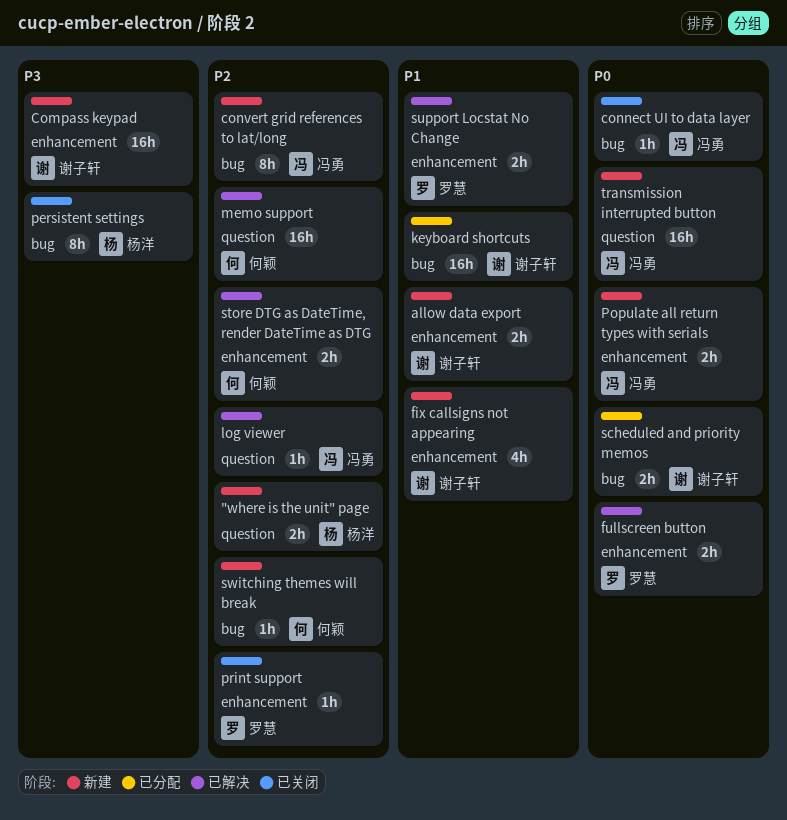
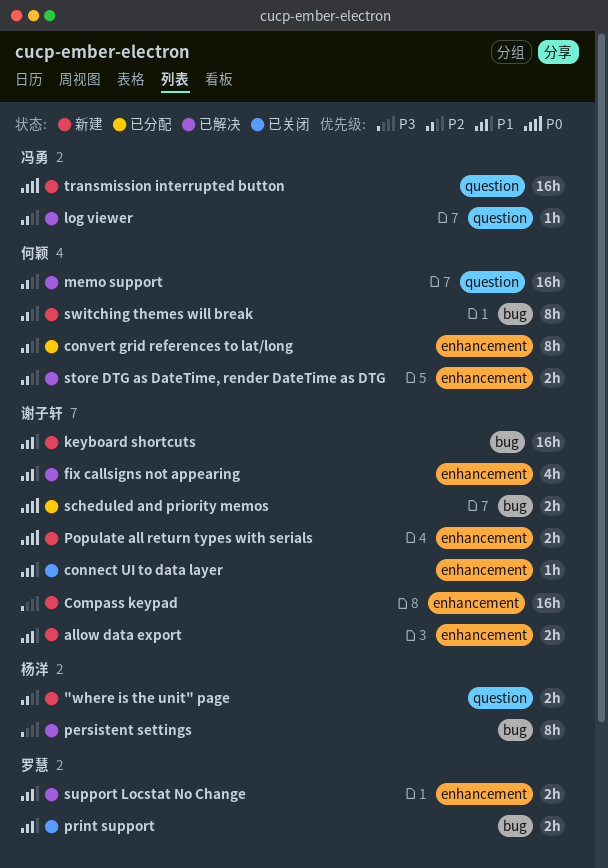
connect UI to data layer, owner: 冯勇 -> 谢子轩
connect UI to data layer, priority: P0 -> P1
connect UI to data layer, label: bug -> enhancement
convert grid references to lat/long, status: 新建 -> 已分配
convert grid references to lat/long, owner: 冯勇 -> 何颖
convert grid references to lat/long, label: bug -> enhancement
fix callsigns not appearing, status: 新建 -> 已解决
fullscreen button: present -> none
keyboard shortcuts, status: 已分配 -> 新建
persistent settings, status: 已关闭 -> 已解决
Populate all return types with serials, owner: 冯勇 -> 谢子轩
print support, priority: P2 -> P1
print support, label: enhancement -> bug
print support, estimate: 1h -> 2h
switching themes will break, estimate: 1h -> 8h

